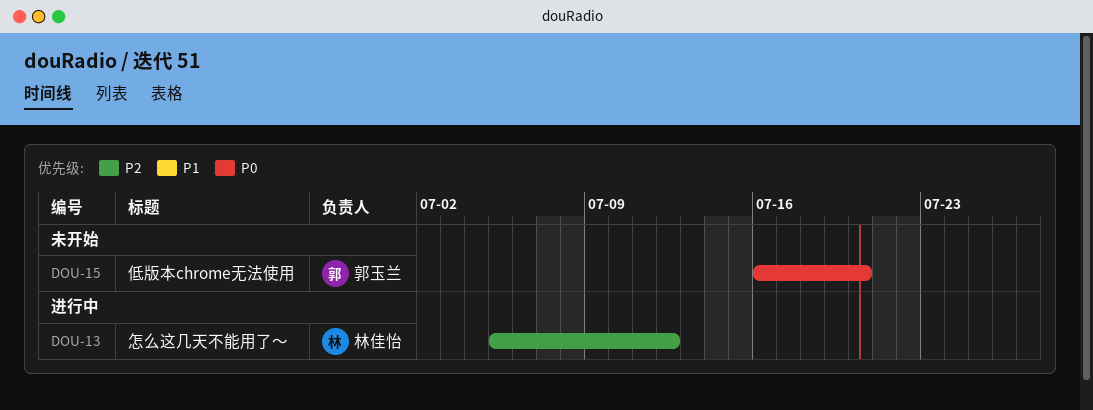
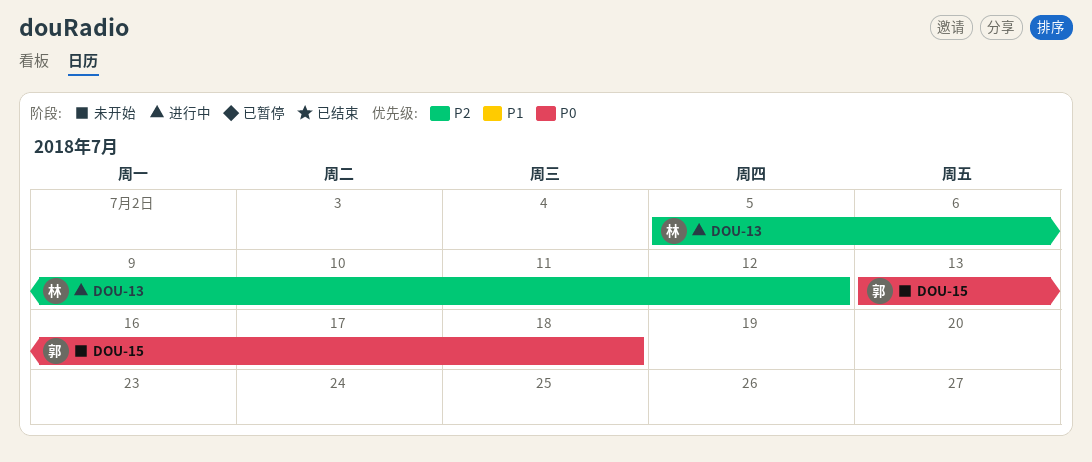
DOU-15, start: Jul 16 -> Jul 13
DOU-15, due: Jul 20 -> Jul 18

